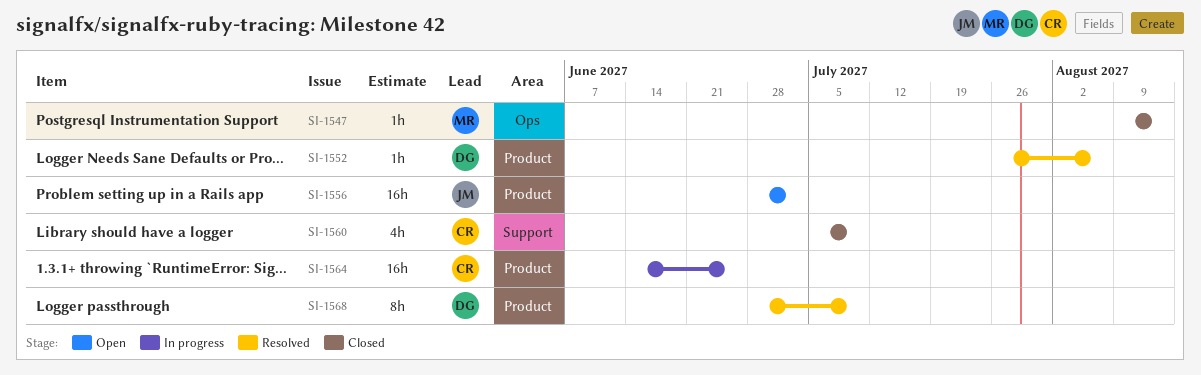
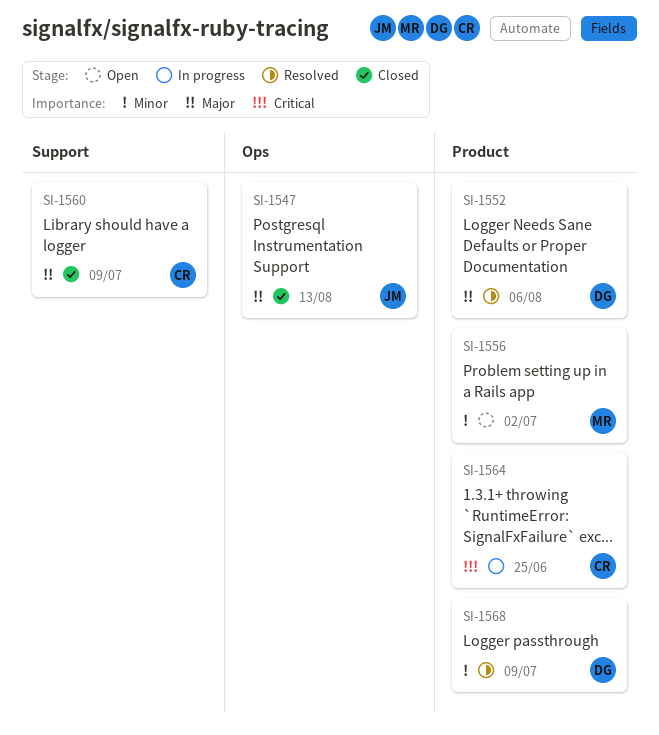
SI-1547, owner: MR -> JM
SI-1556, owner: JM -> MR

